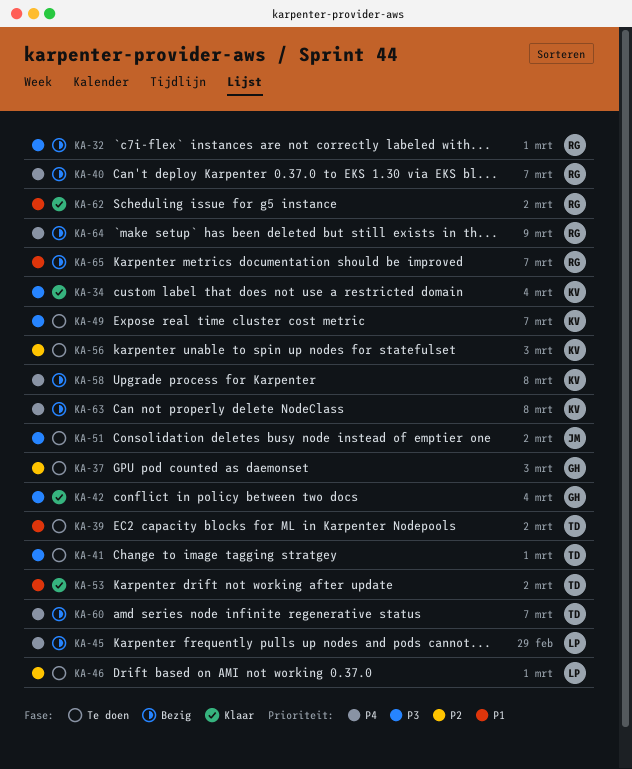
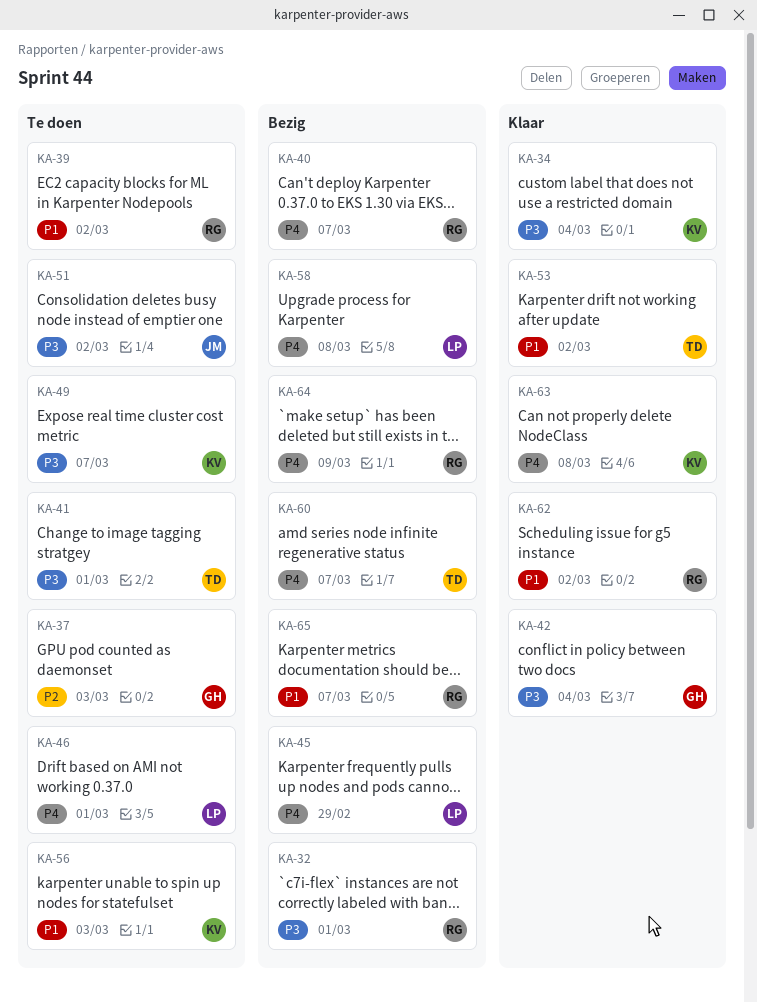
KA-39, owner: TD -> RG
KA-46, priority: P2 -> P4
KA-56, priority: P2 -> P1
KA-58, owner: KV -> LP
KA-63, status: Bezig -> Klaar

